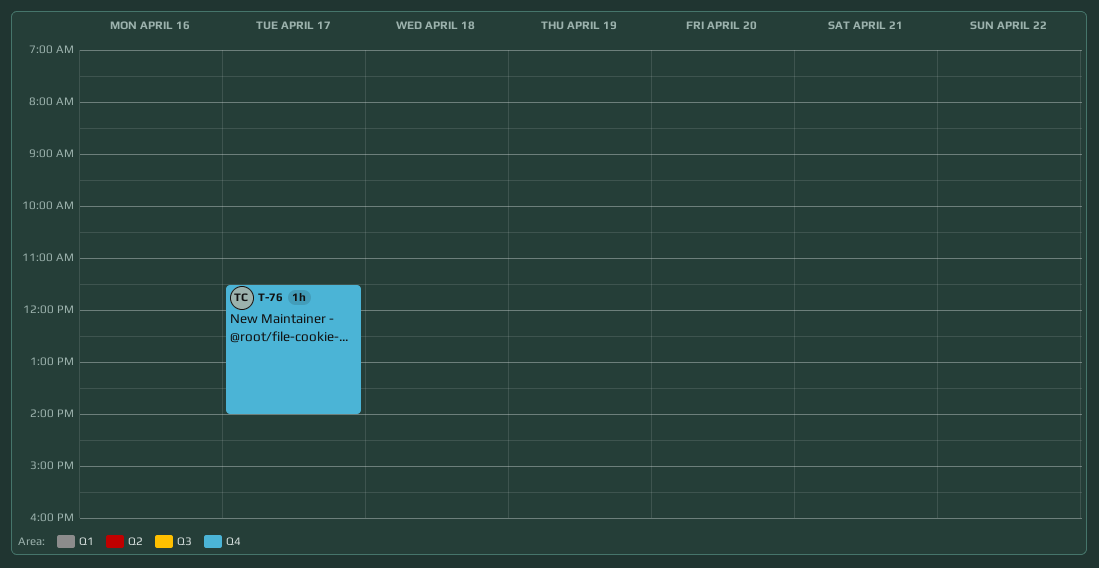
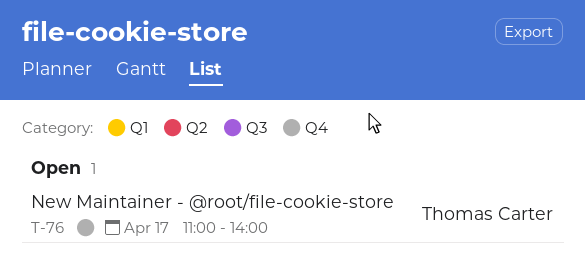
T-76, begins: 11:30 -> 11:00

